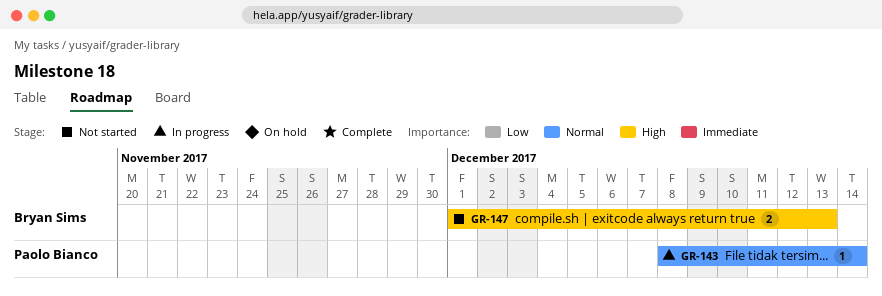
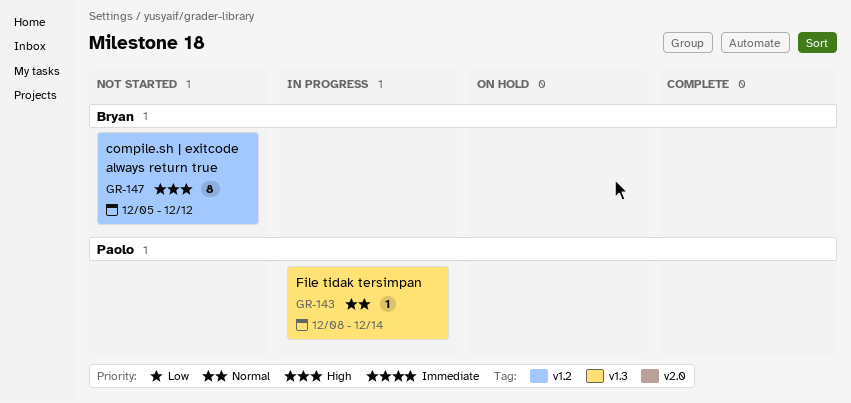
GR-147, estimate: 2 -> 8
GR-147, start: Dec 1 -> Dec 5
GR-147, due: Dec 13 -> Dec 12

